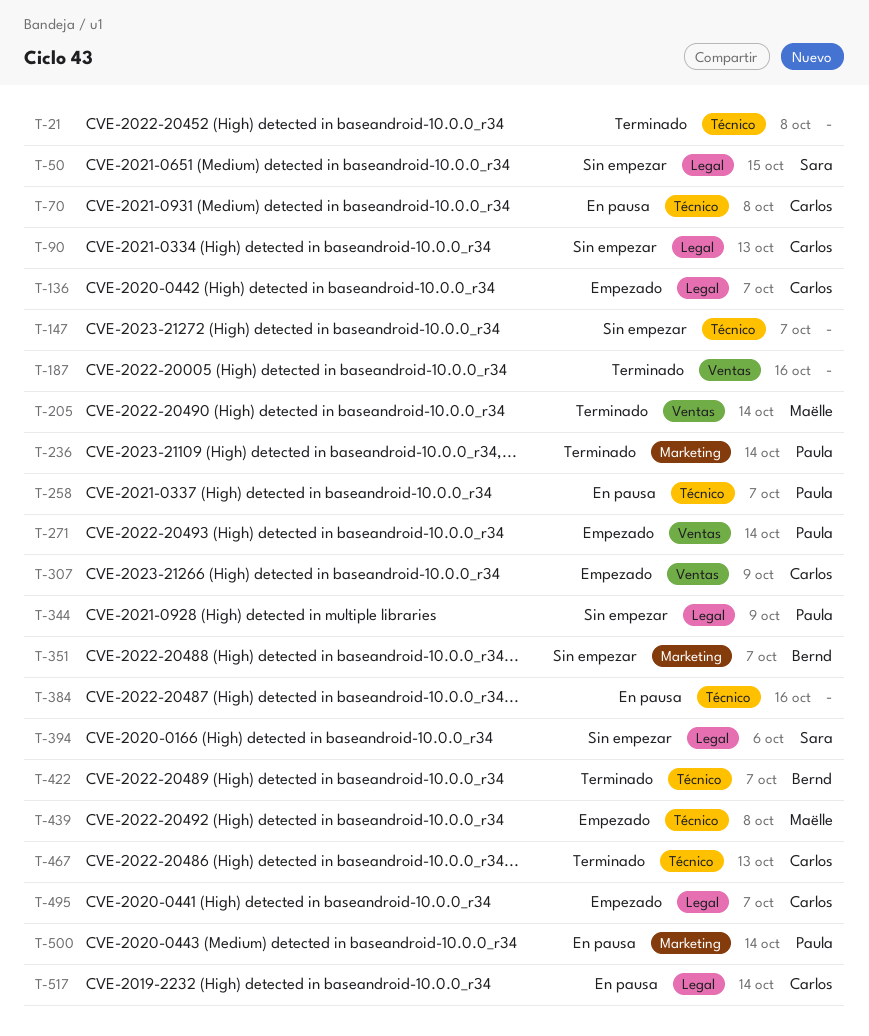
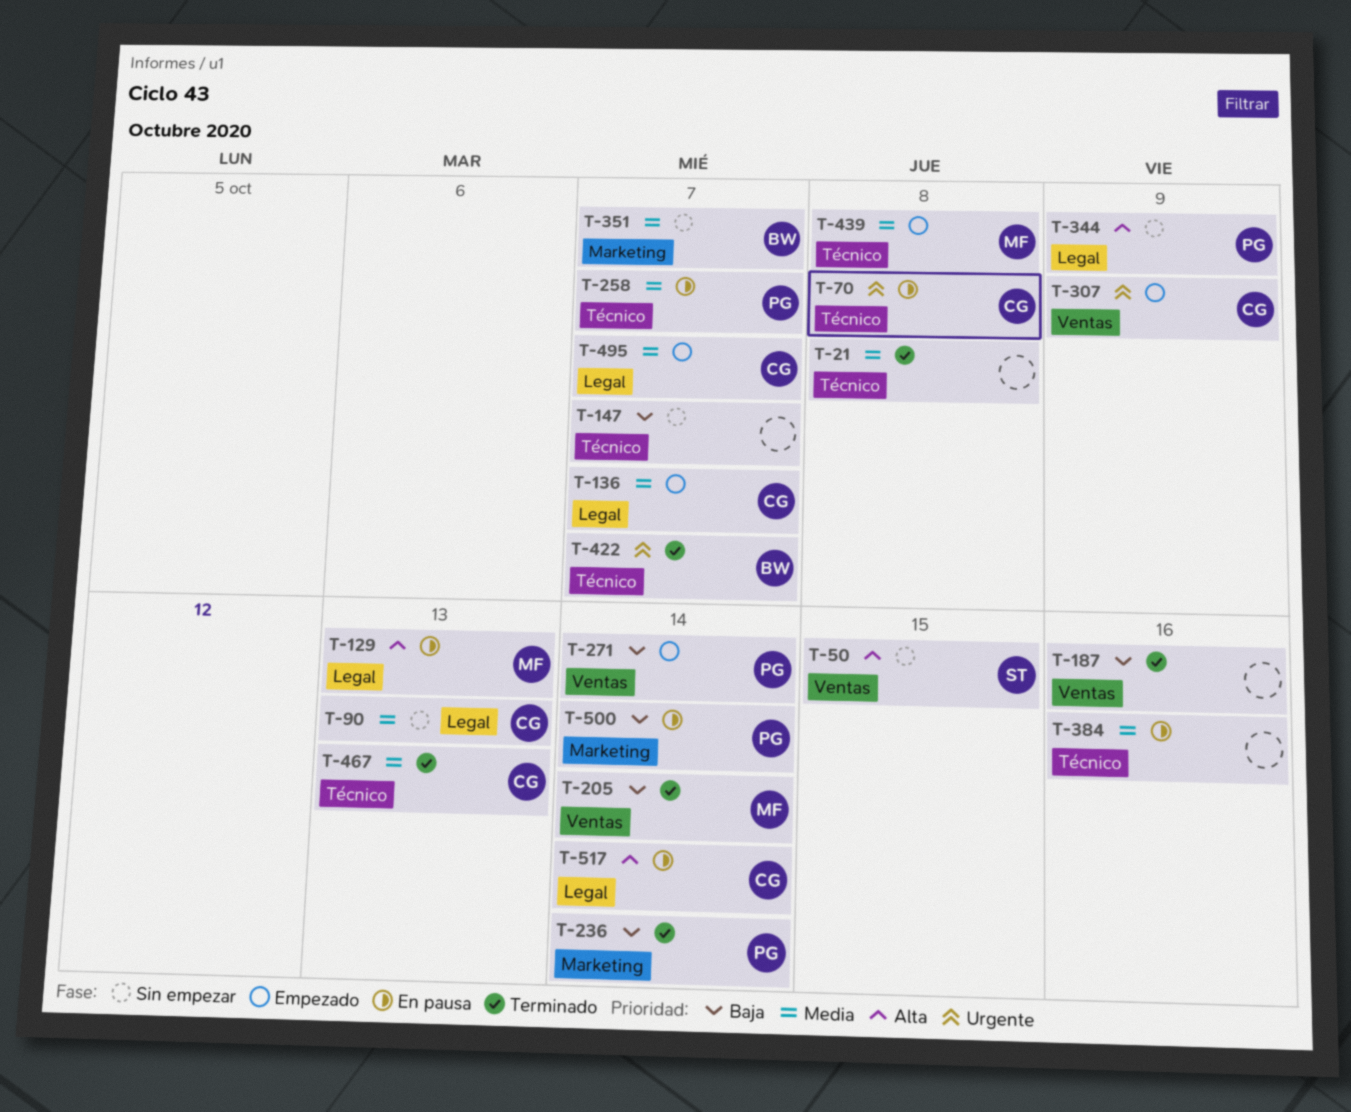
T-50, label: Legal -> Ventas
T-129: none -> present
T-394: present -> none

